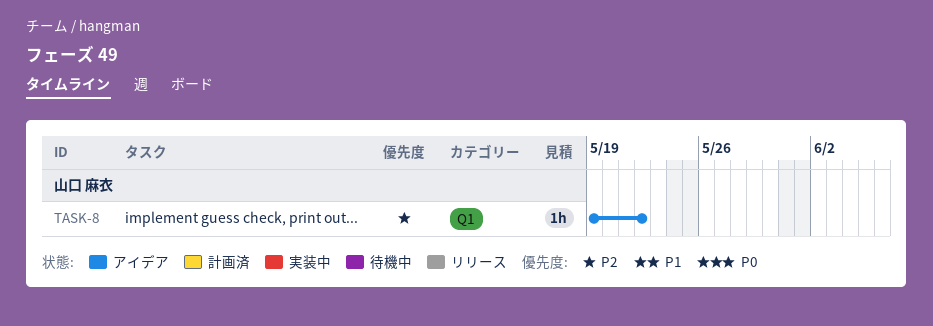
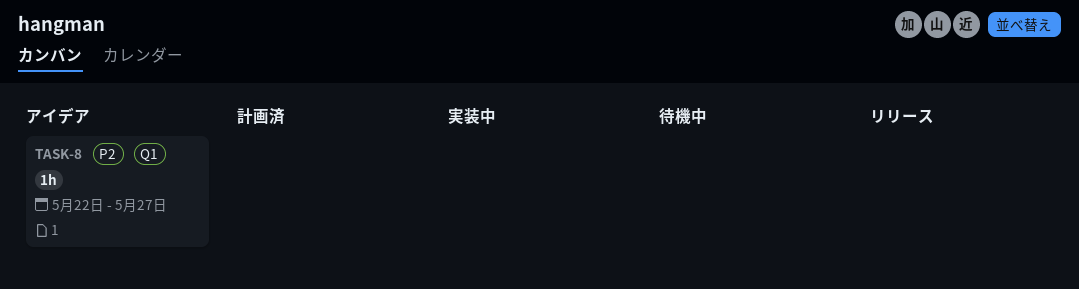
TASK-8, start: May 19 -> May 22
TASK-8, due: May 22 -> May 27

